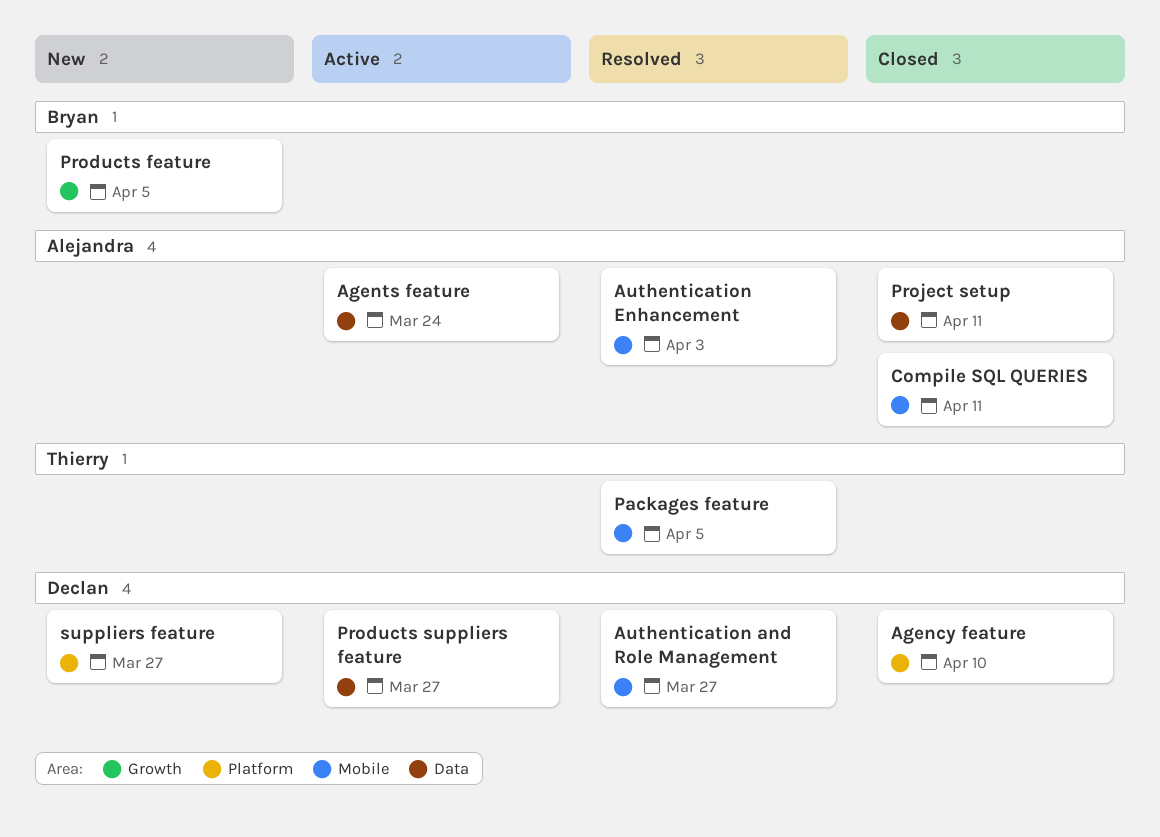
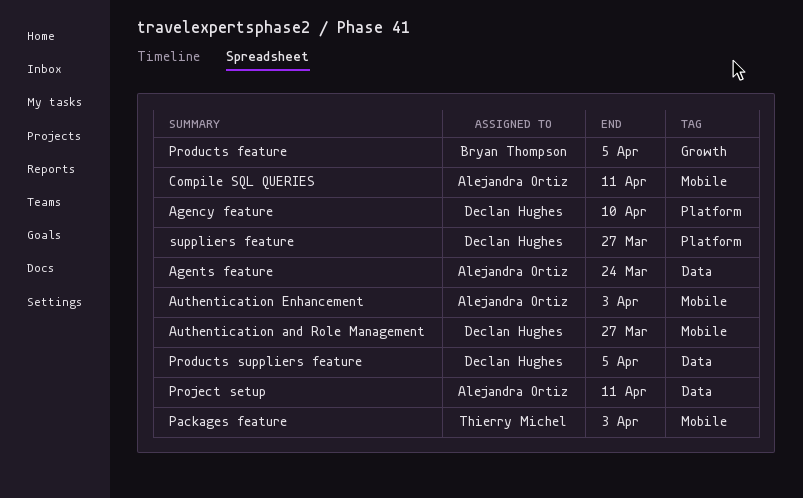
Packages feature, due: Apr 5 -> Apr 3
Products suppliers feature, due: Mar 27 -> Apr 5

